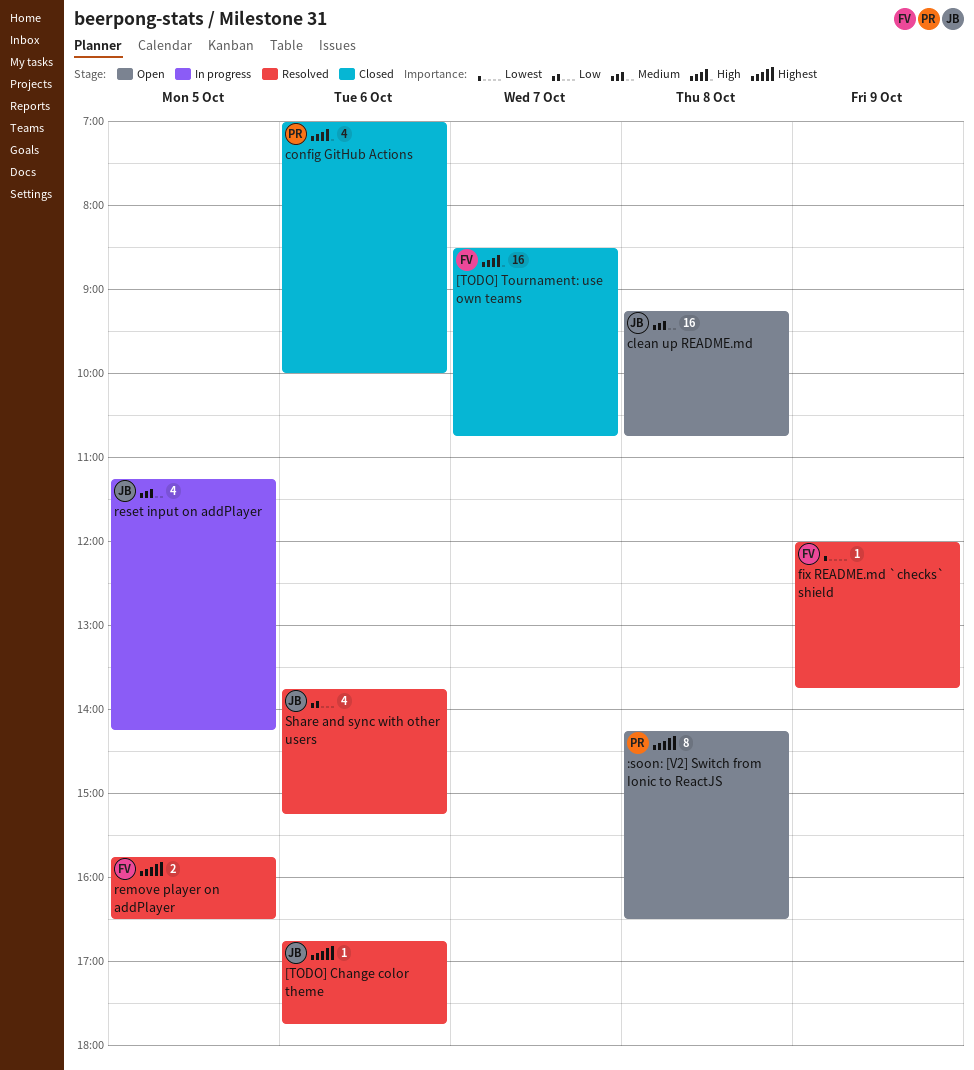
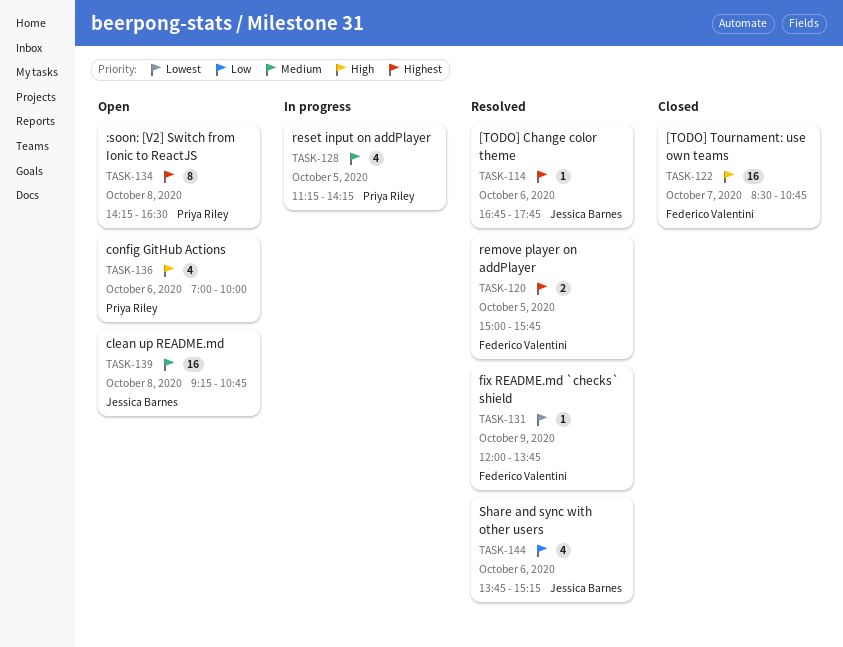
config GitHub Actions, status: Closed -> Open
remove player on addPlayer, begins: 15:45 -> 15:00
remove player on addPlayer, ends: 16:30 -> 15:45
reset input on addPlayer, owner: Jessica Barnes -> Priya Riley

